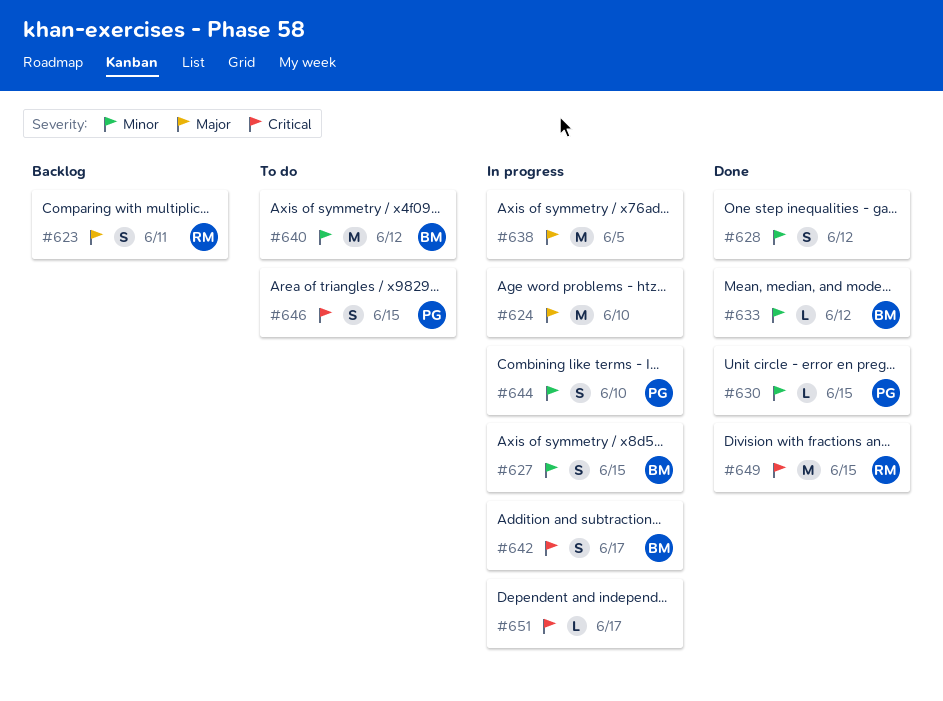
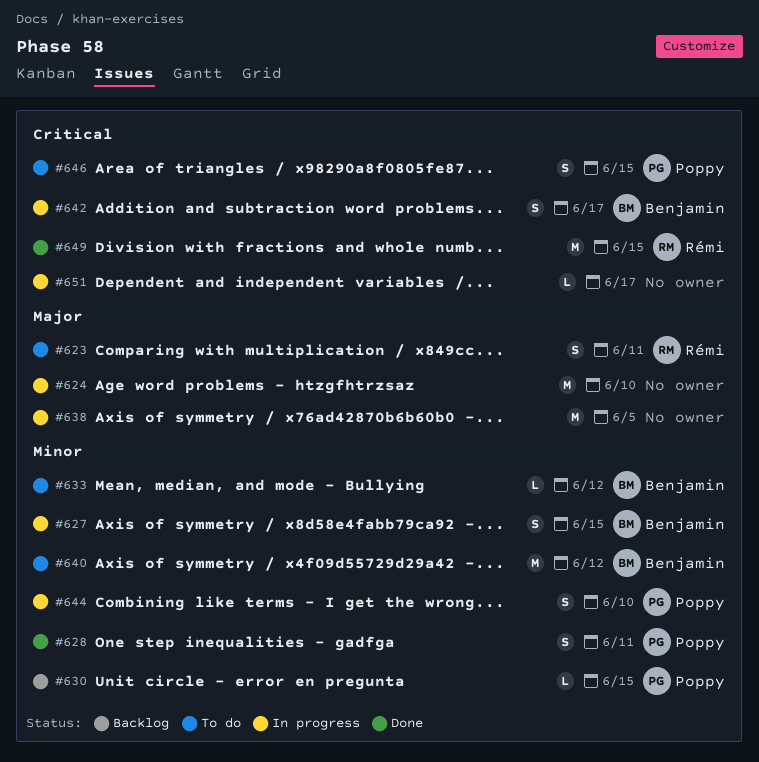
#623, status: Backlog -> To do
#628, owner: none -> Poppy
#628, due: Jun 12 -> Jun 11
#630, status: Done -> Backlog
#633, status: Done -> To do

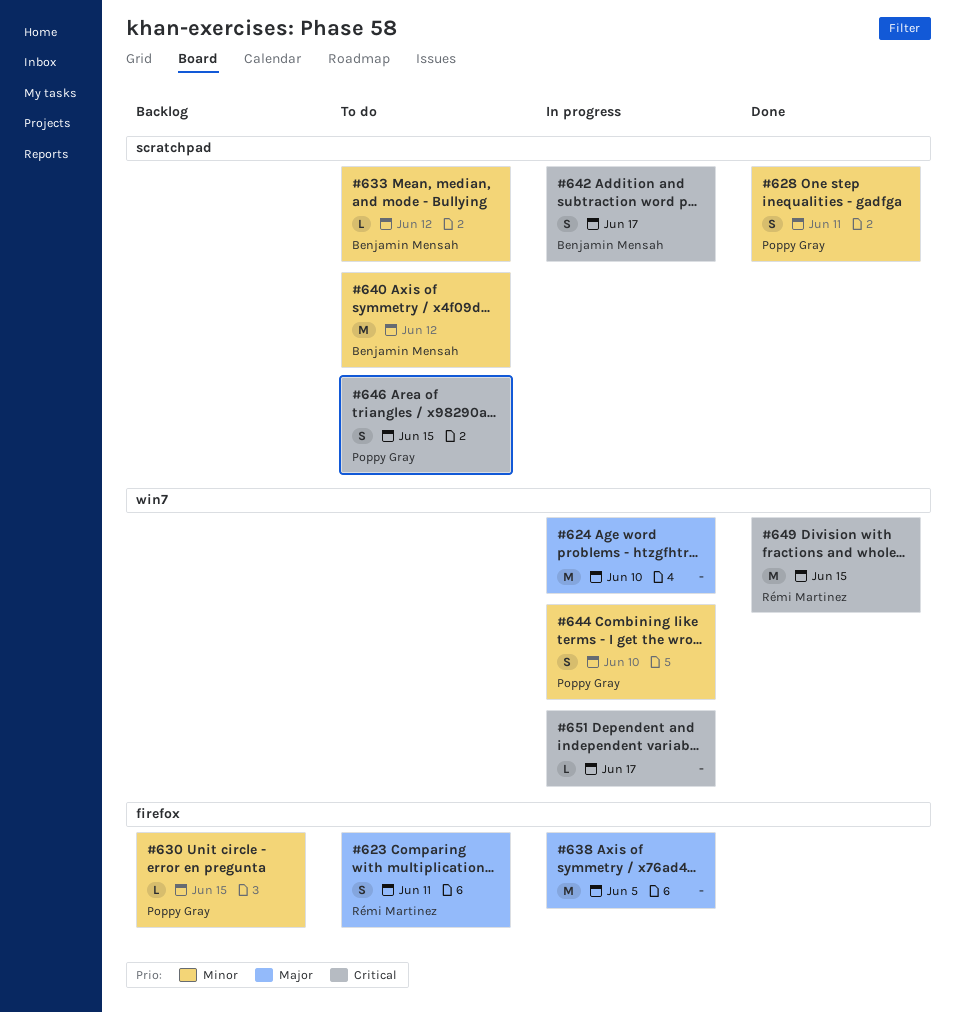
#627: present -> none

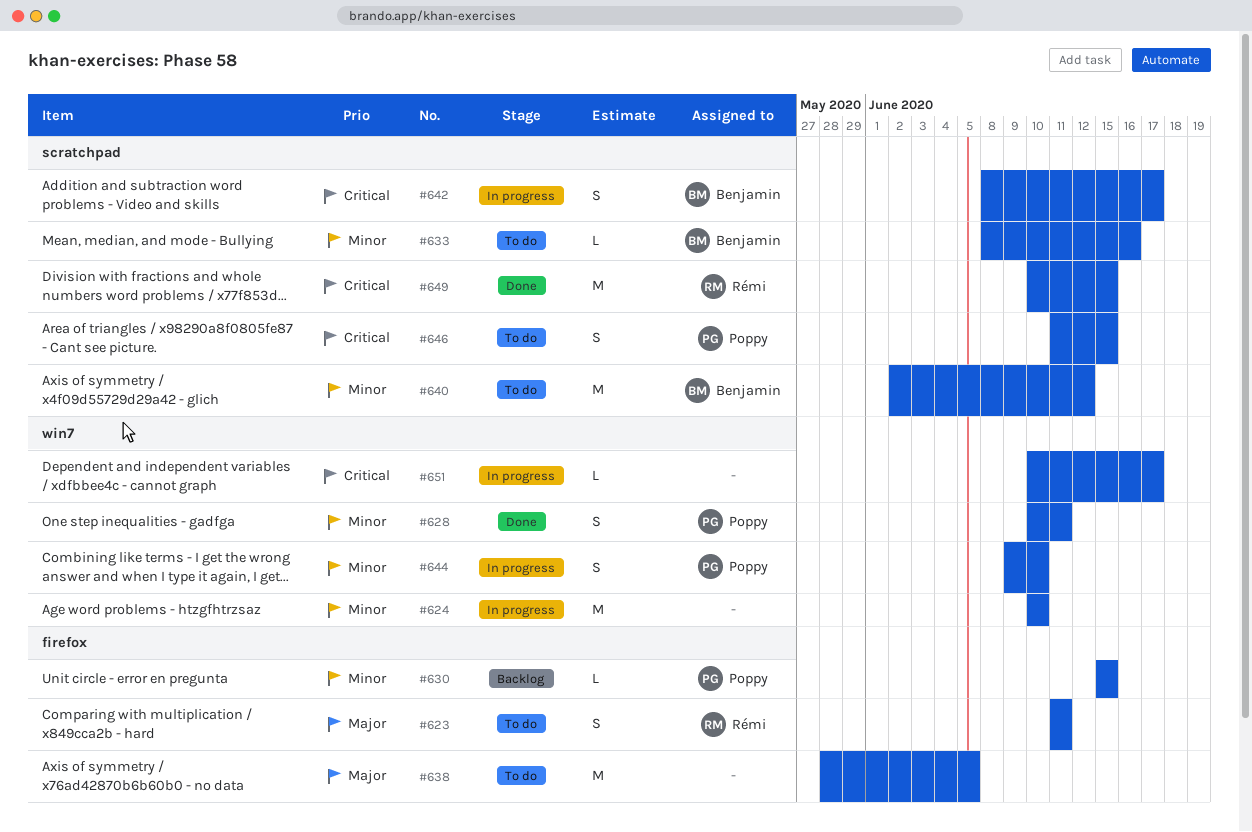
#624, priority: Major -> Minor
#628, label: scratchpad -> win7
#633, due: Jun 12 -> Jun 16
#638, status: In progress -> To do
#649, label: win7 -> scratchpad

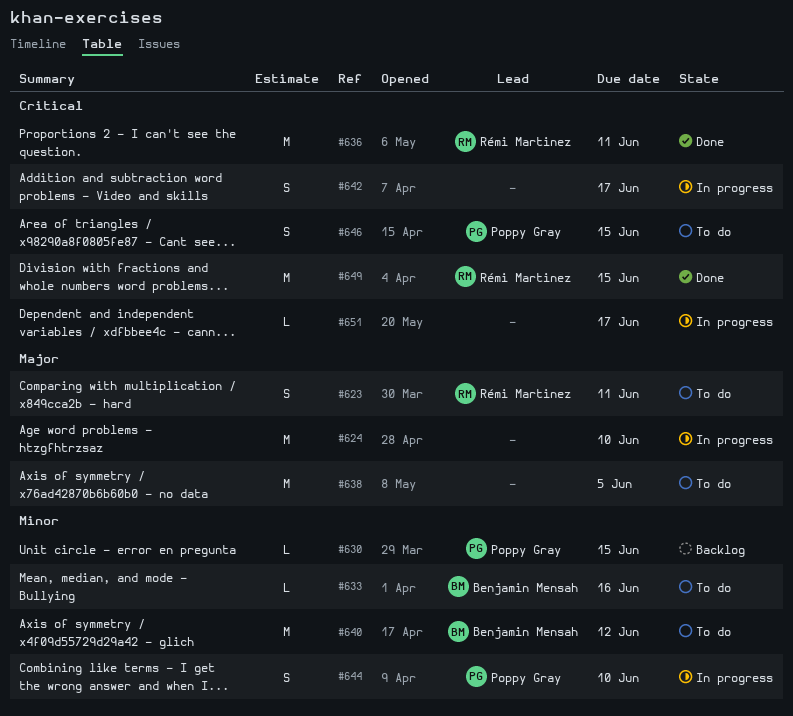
#624, priority: Minor -> Major
#628: present -> none
#636: none -> present
#642, owner: Benjamin Mensah -> none

